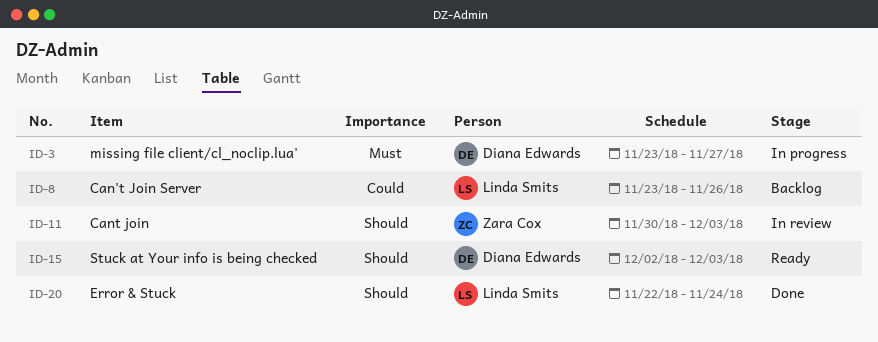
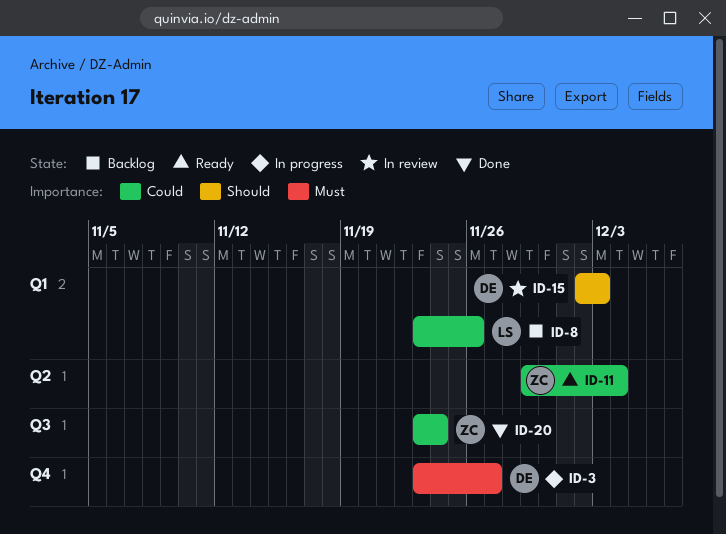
ID-11, status: In review -> Ready
ID-11, priority: Should -> Could
ID-11, start: Nov 30 -> Nov 29
ID-11, due: Dec 3 -> Dec 4
ID-15, status: Ready -> In review
ID-20, owner: Linda Smits -> Zara Cox
ID-20, priority: Should -> Could
ID-20, start: Nov 22 -> Nov 23

